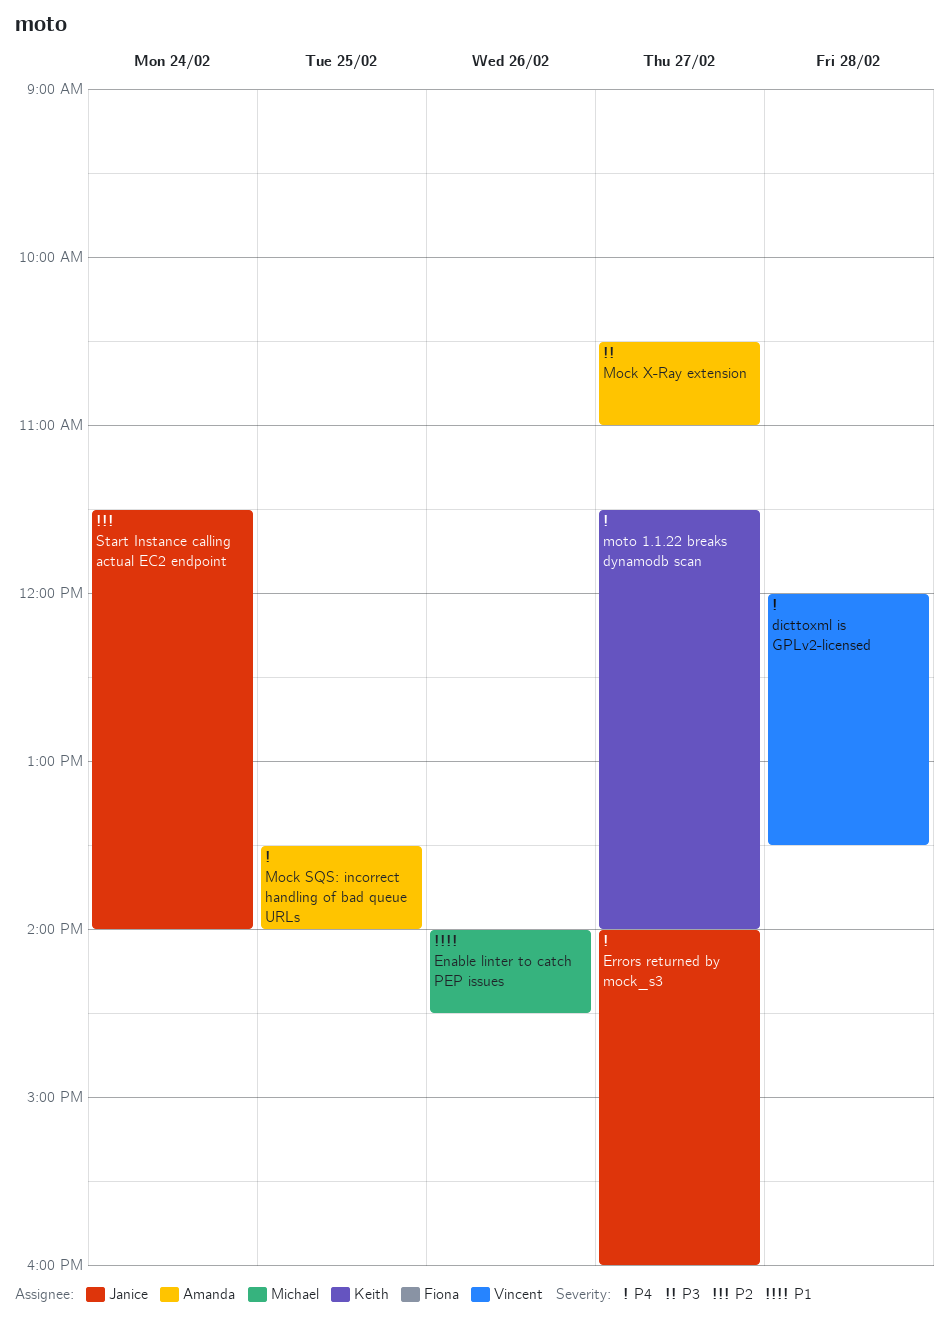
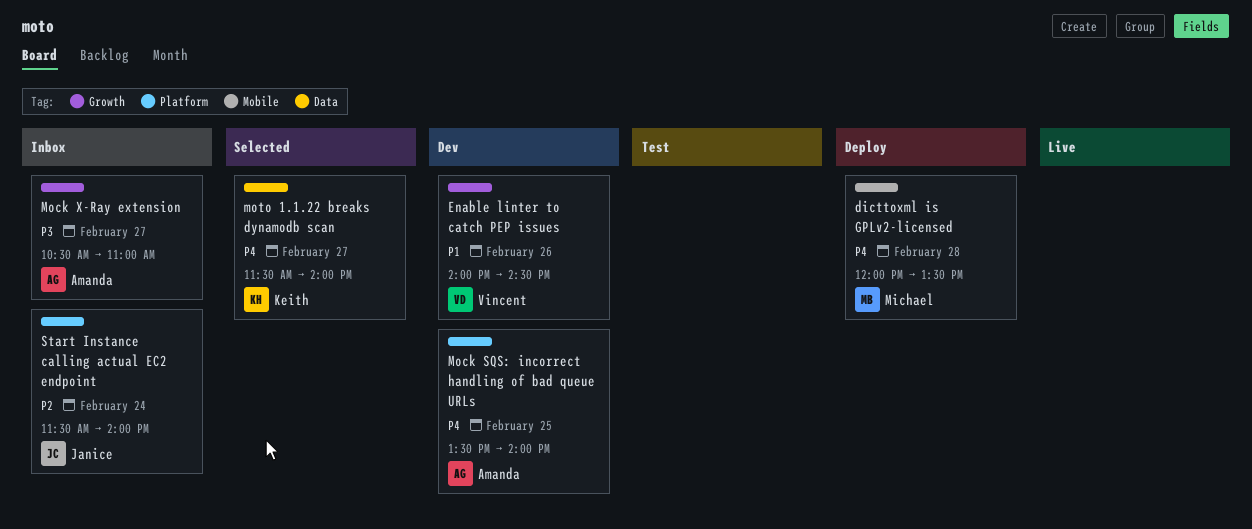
dicttoxml is GPLv2-licensed, owner: Vincent -> Michael
Enable linter to catch PEP issues, owner: Michael -> Vincent
Errors returned by mock_s3: present -> none

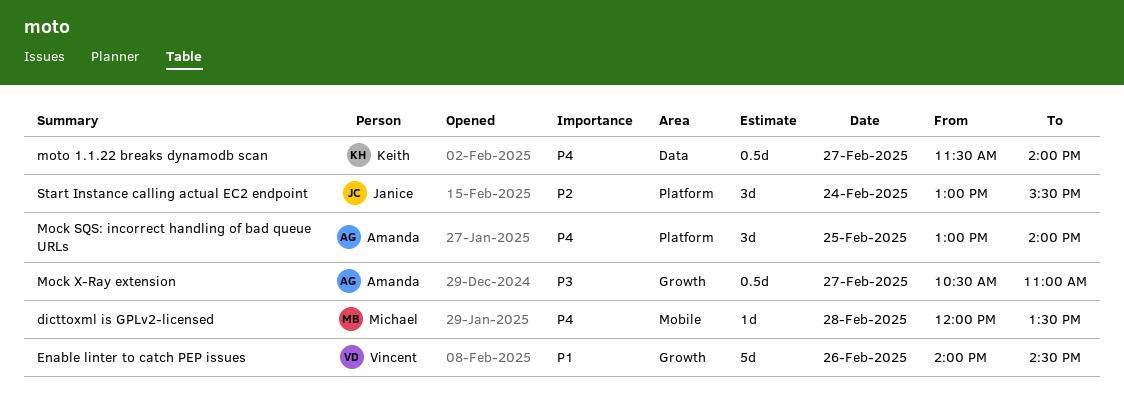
Mock SQS: incorrect handling of bad queue URLs, begins: 13:30 -> 13:00
Start Instance calling actual EC2 endpoint, begins: 11:30 -> 13:00
Start Instance calling actual EC2 endpoint, ends: 14:00 -> 15:30

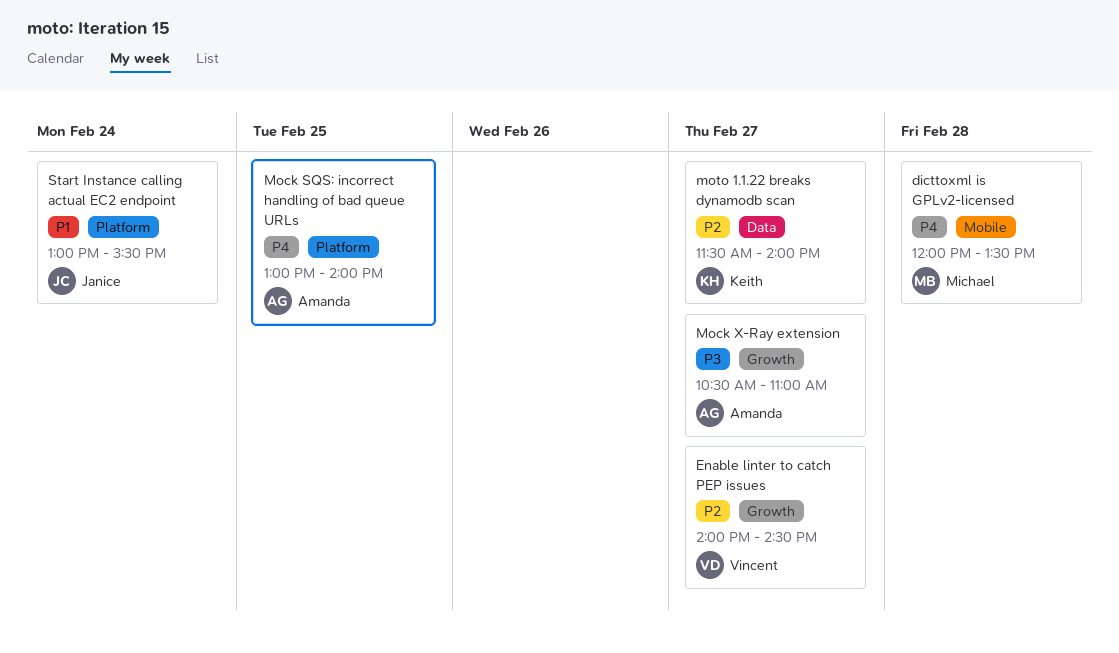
Enable linter to catch PEP issues, priority: P1 -> P2
Enable linter to catch PEP issues, day: Feb 26 -> Feb 27
moto 1.1.22 breaks dynamodb scan, priority: P4 -> P2
Start Instance calling actual EC2 endpoint, priority: P2 -> P1

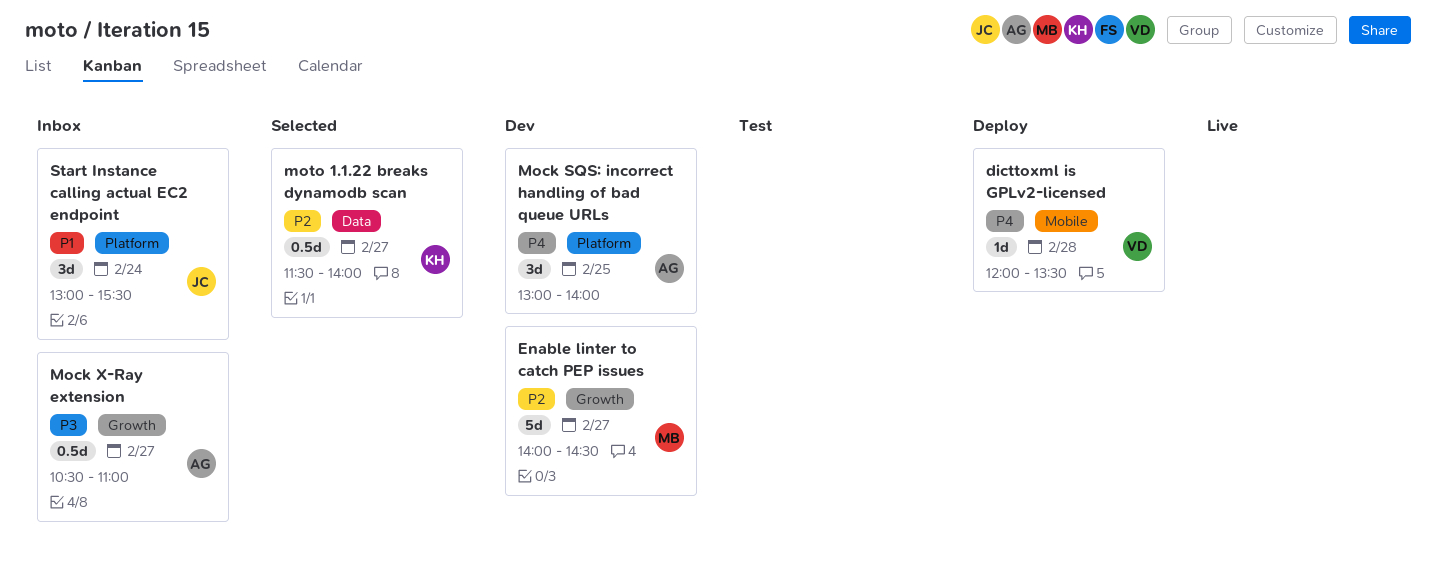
dicttoxml is GPLv2-licensed, owner: Michael -> Vincent
Enable linter to catch PEP issues, owner: Vincent -> Michael

